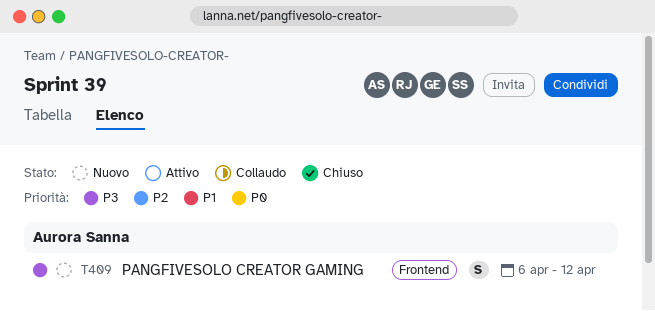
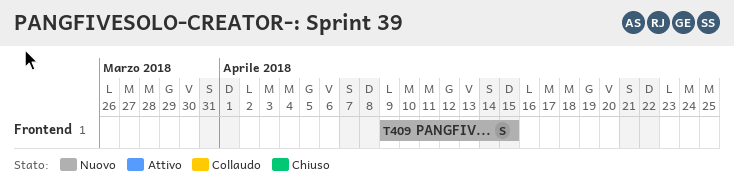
T409, start: Apr 6 -> Apr 9
T409, due: Apr 12 -> Apr 15

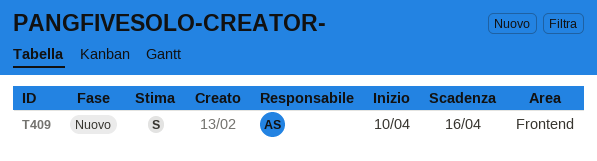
T409, start: Apr 9 -> Apr 10
T409, due: Apr 15 -> Apr 16

